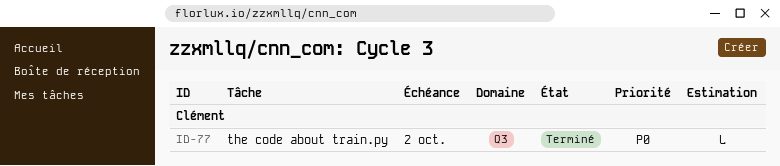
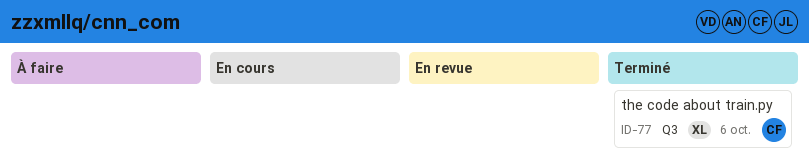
ID-77, estimate: L -> XL
ID-77, due: Oct 2 -> Oct 6

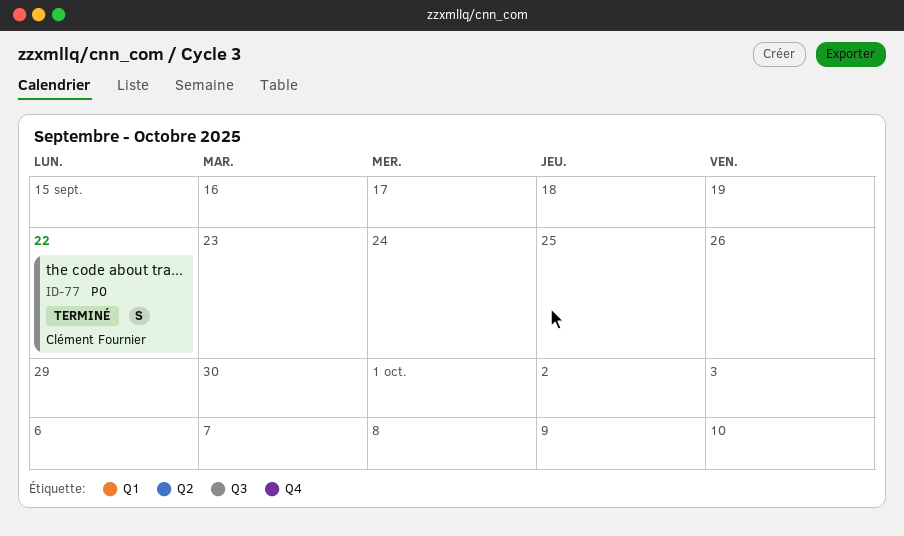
ID-77, estimate: XL -> S
ID-77, due: Oct 6 -> Sep 22

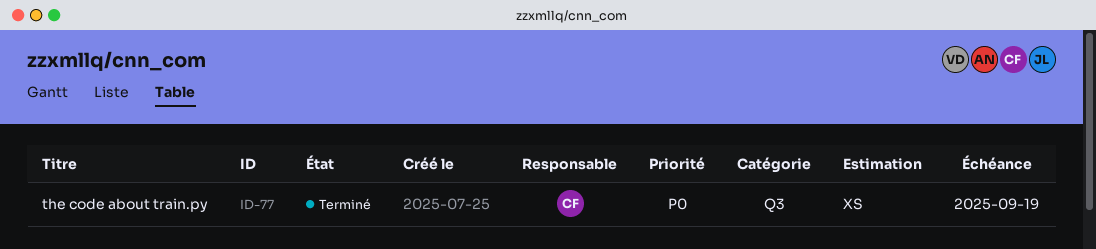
ID-77, estimate: S -> XS
ID-77, due: Sep 22 -> Sep 19

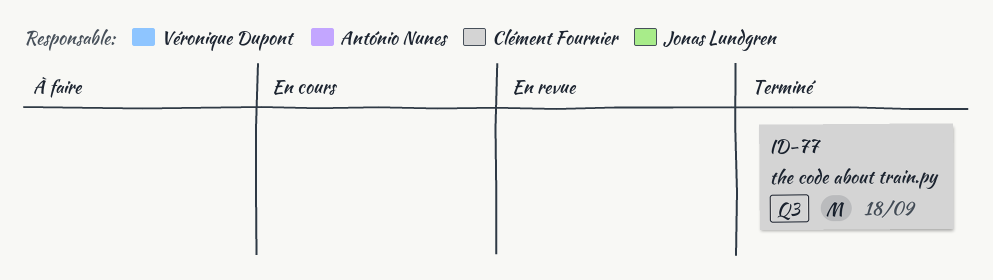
ID-77, estimate: XS -> M
ID-77, due: Sep 19 -> Sep 18

